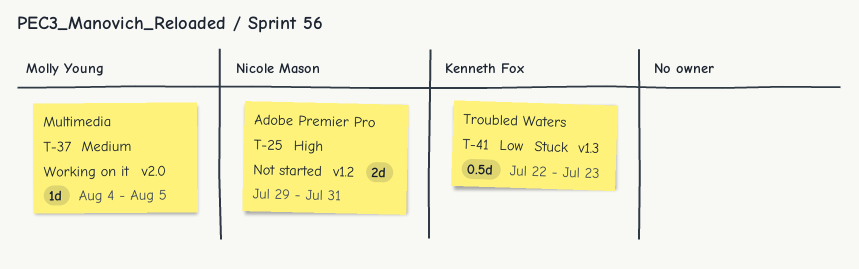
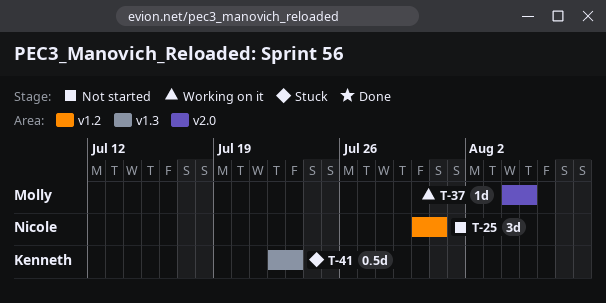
T-25, estimate: 2d -> 3d
T-25, start: Jul 29 -> Jul 30

